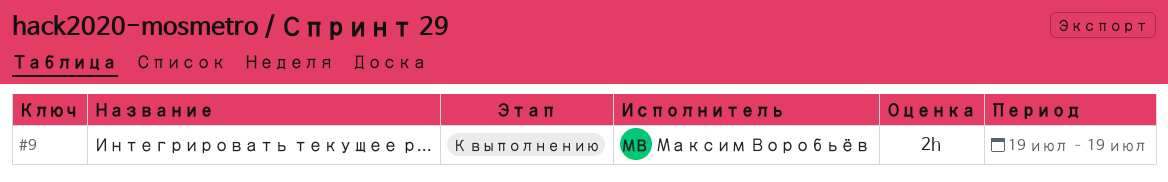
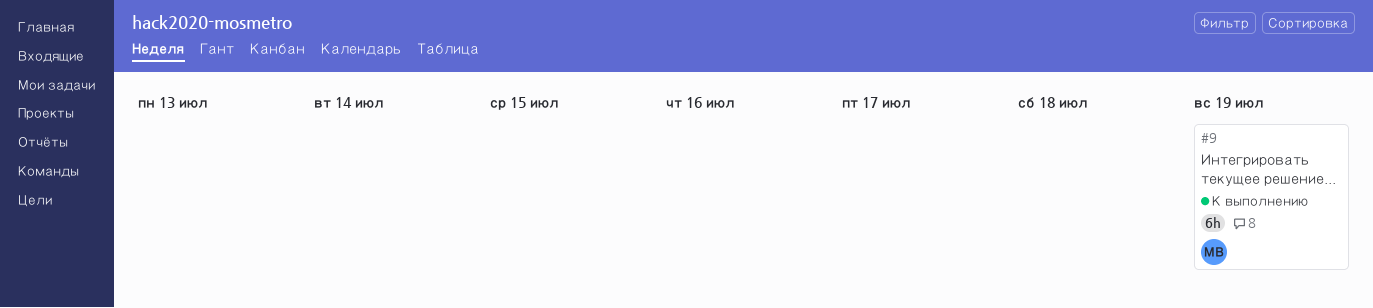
#9, estimate: 2h -> 6h

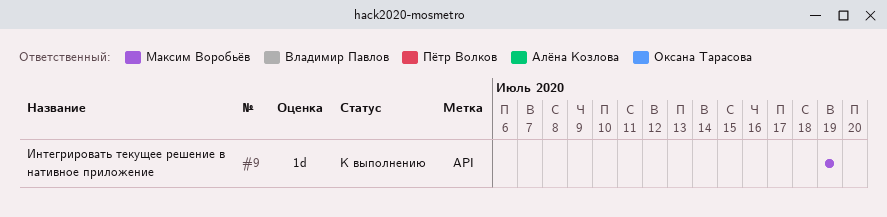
#9, estimate: 6h -> 1d

